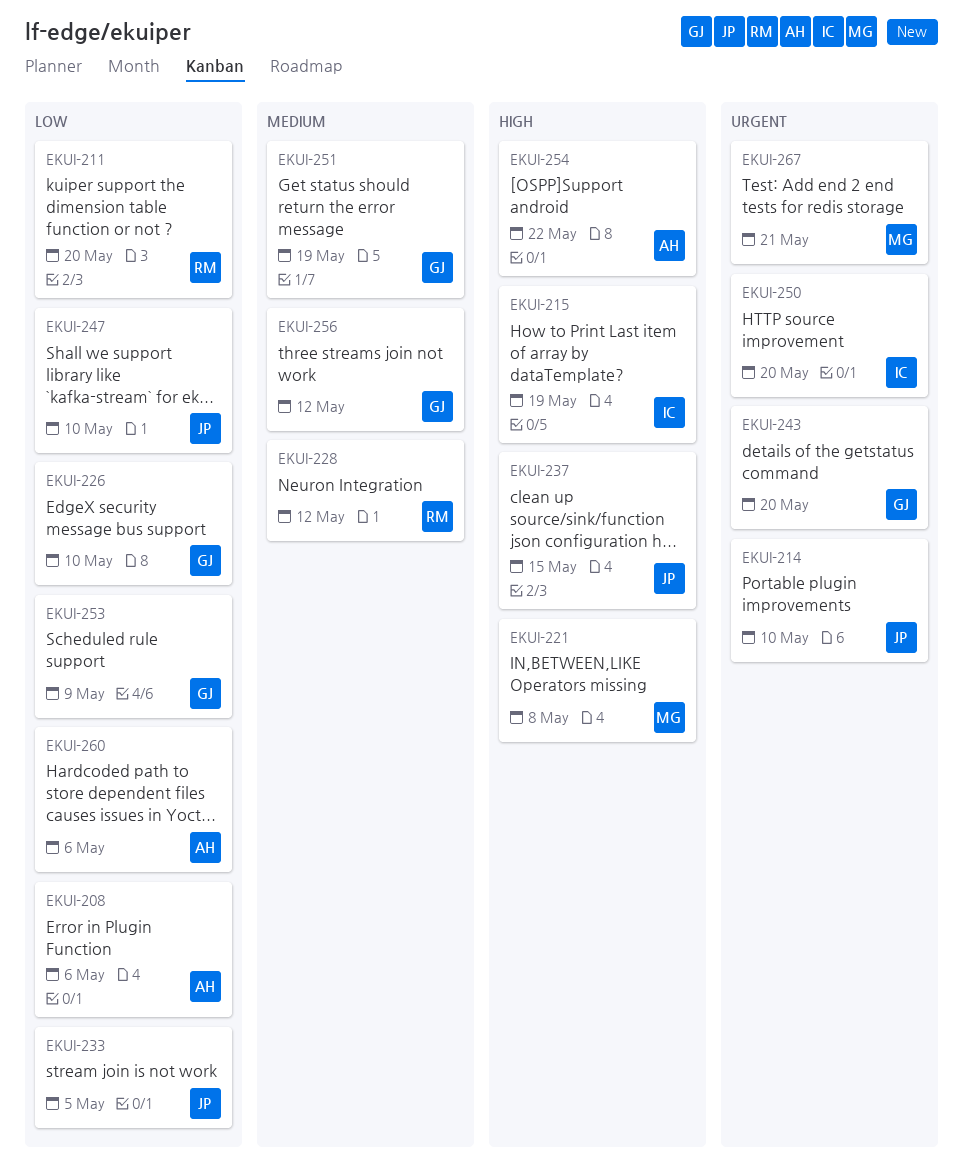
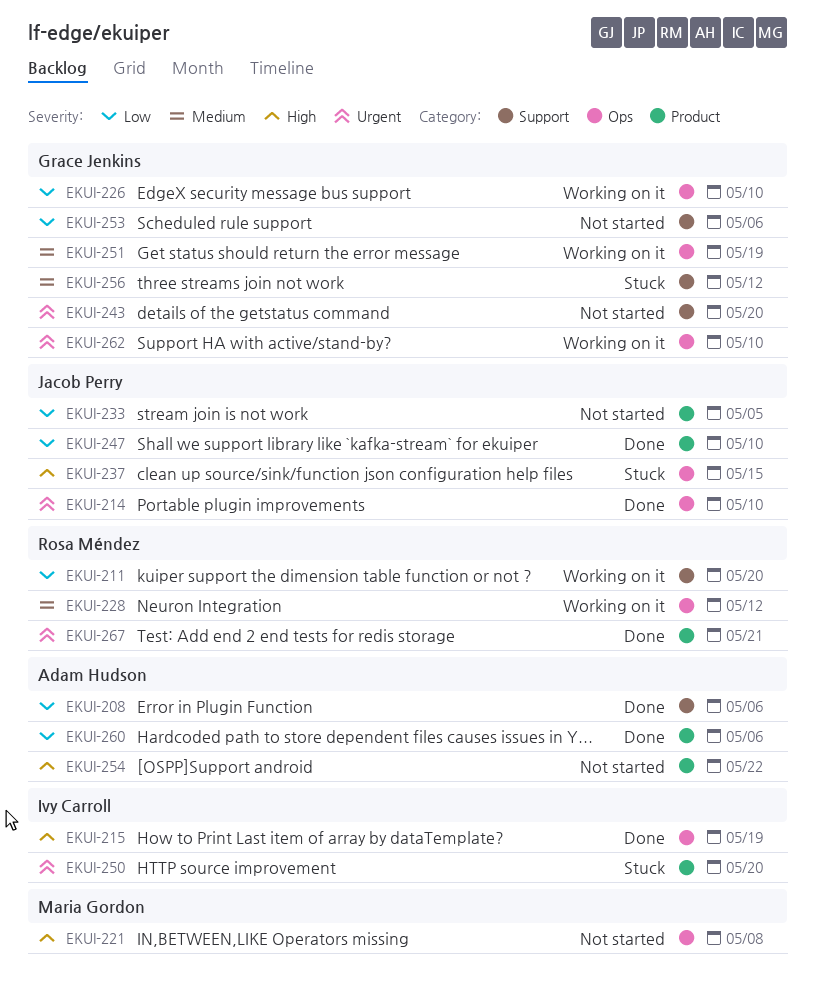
EKUI-253, due: May 9 -> May 6
EKUI-262: none -> present
EKUI-267, owner: Maria Gordon -> Rosa Méndez

